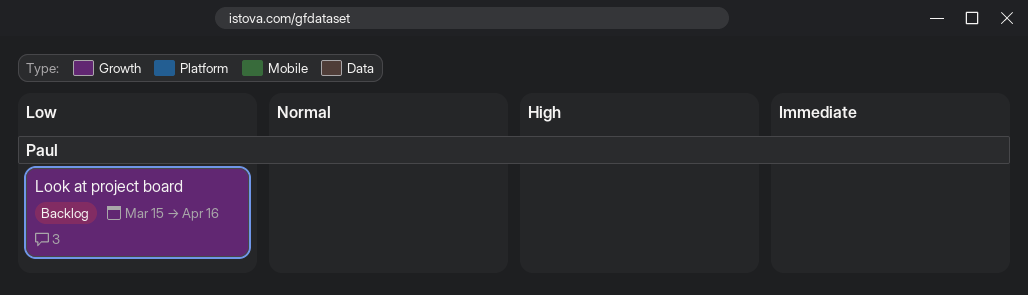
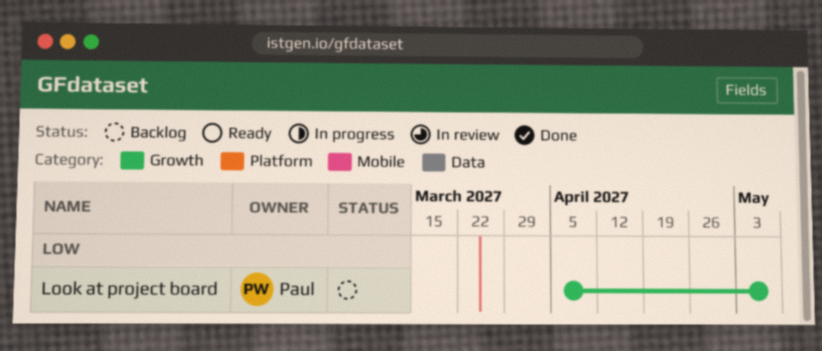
Look at project board, start: Mar 15 -> Apr 5
Look at project board, due: Apr 16 -> May 7

